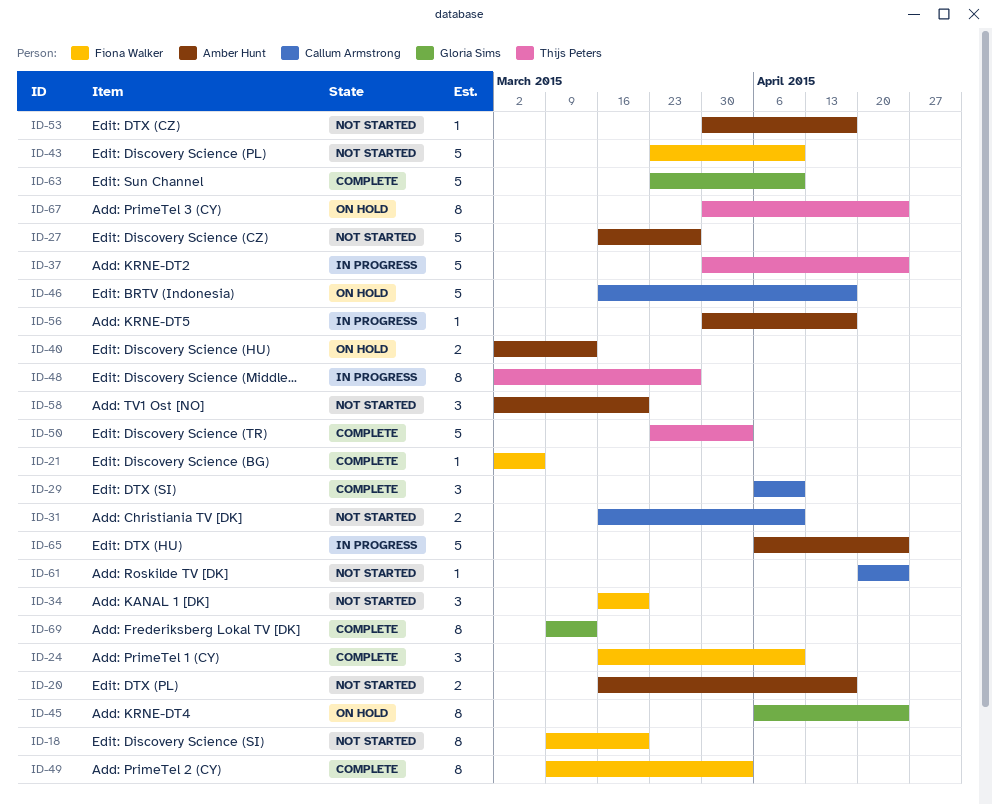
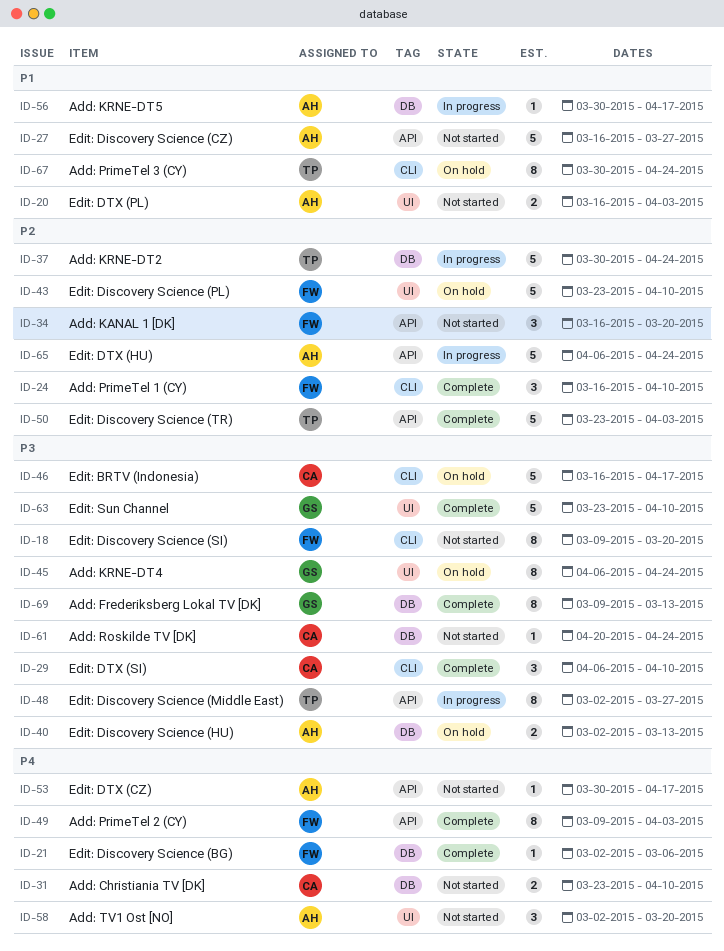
ID-20, due: Apr 17 -> Apr 3
ID-31, start: Mar 16 -> Mar 23
ID-43, status: Not started -> On hold

